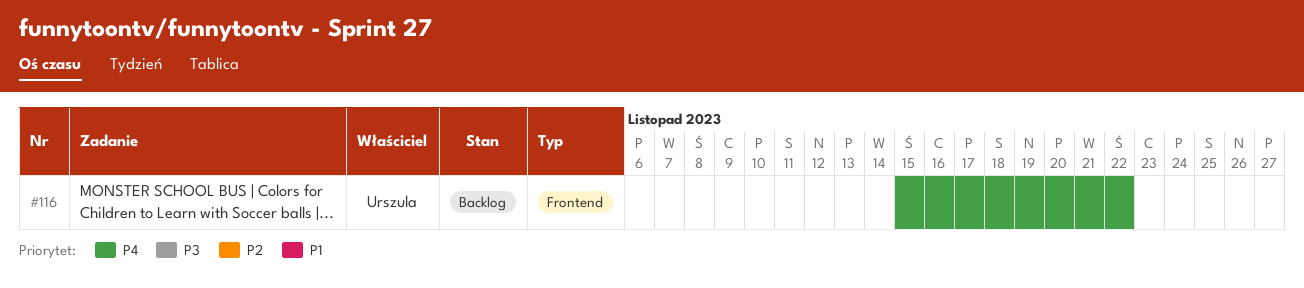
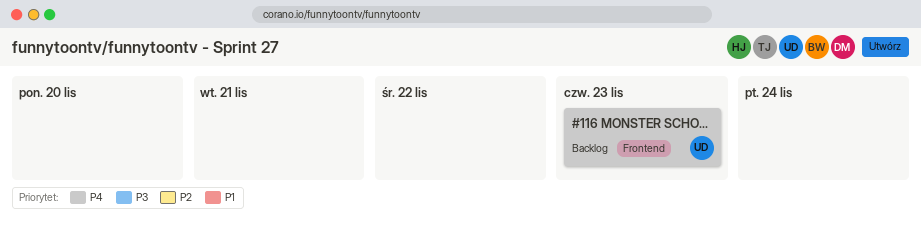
#116, due: Nov 22 -> Nov 23

